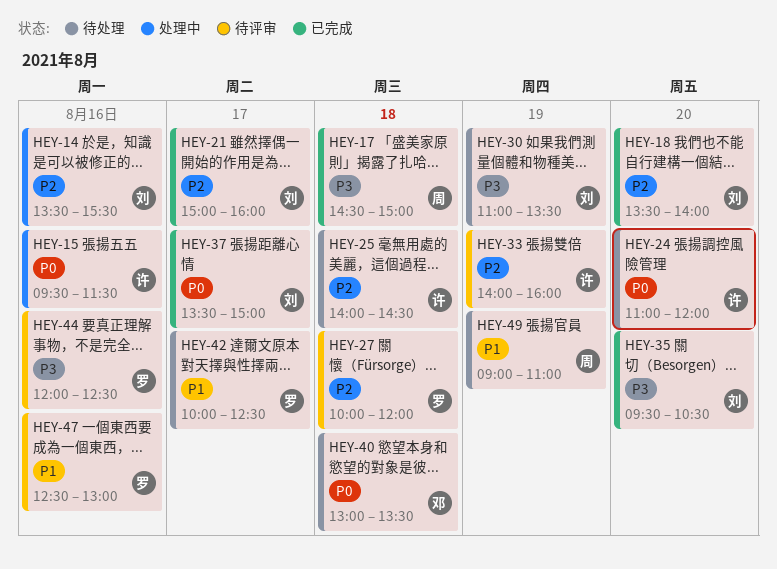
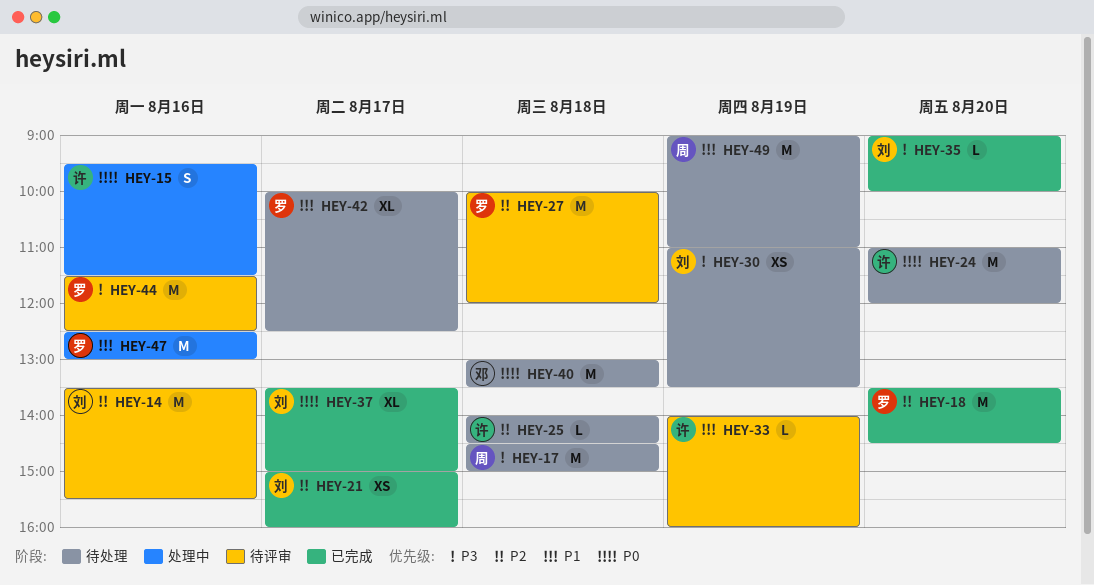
HEY-14, status: 处理中 -> 待评审
HEY-17, status: 已完成 -> 待处理
HEY-18, owner: 刘 -> 罗
HEY-18, ends: 14:00 -> 14:30
HEY-33, priority: P2 -> P1
HEY-35, begins: 09:30 -> 09:00
HEY-35, ends: 10:30 -> 10:00
HEY-44, begins: 12:00 -> 11:30
HEY-47, status: 待评审 -> 处理中

